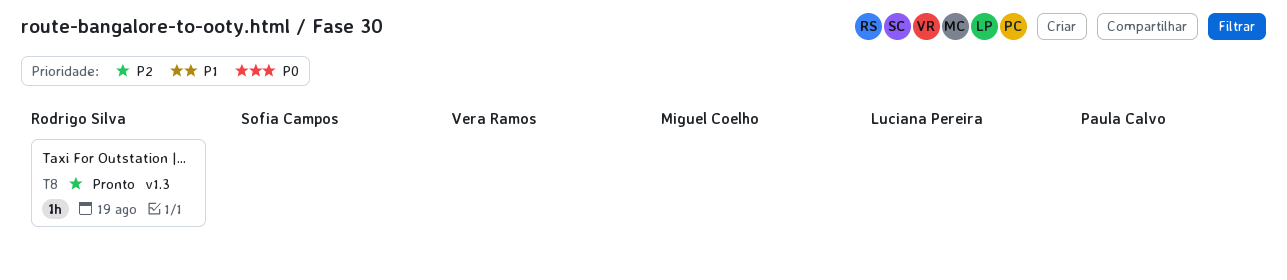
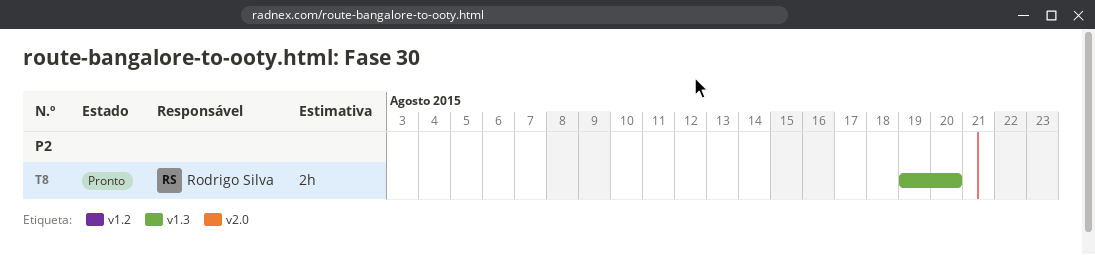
T8, estimate: 1h -> 2h
T8, due: Aug 19 -> Aug 20

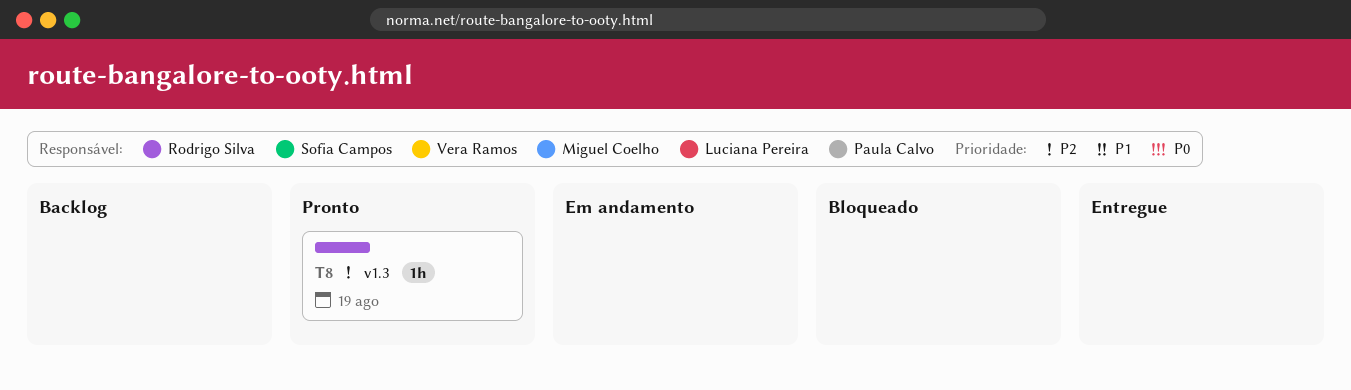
T8, estimate: 2h -> 1h
T8, due: Aug 20 -> Aug 19

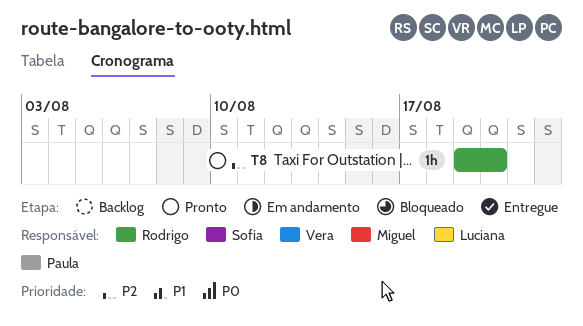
T8, due: Aug 19 -> Aug 20

